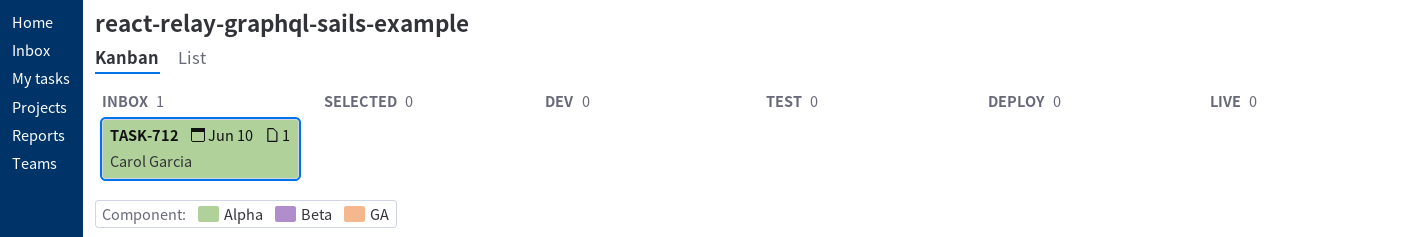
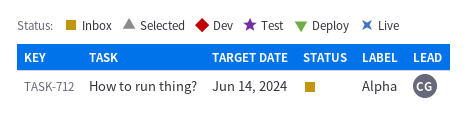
TASK-712, due: Jun 10 -> Jun 14

